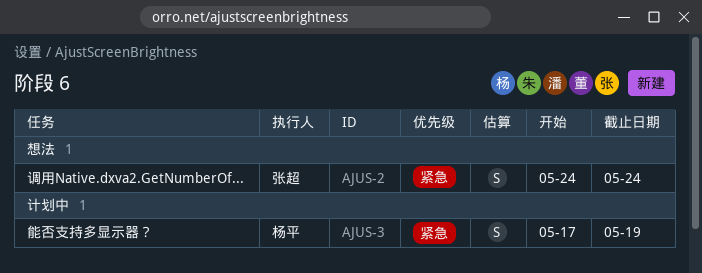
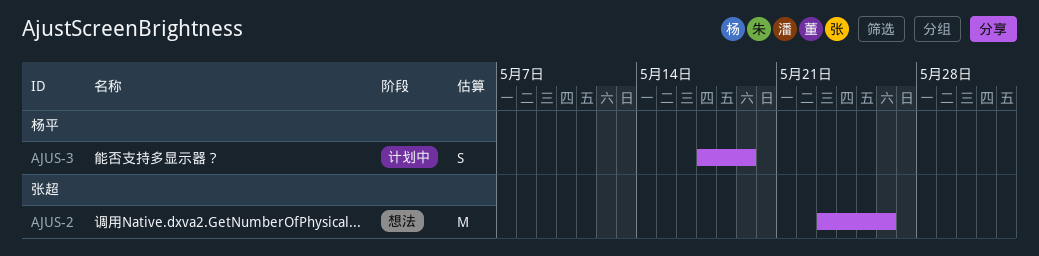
AJUS-2, estimate: S -> M
AJUS-2, start: May 24 -> May 23
AJUS-2, due: May 24 -> May 26

